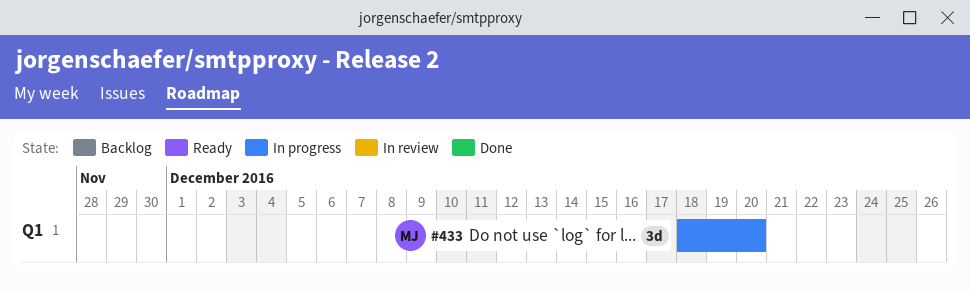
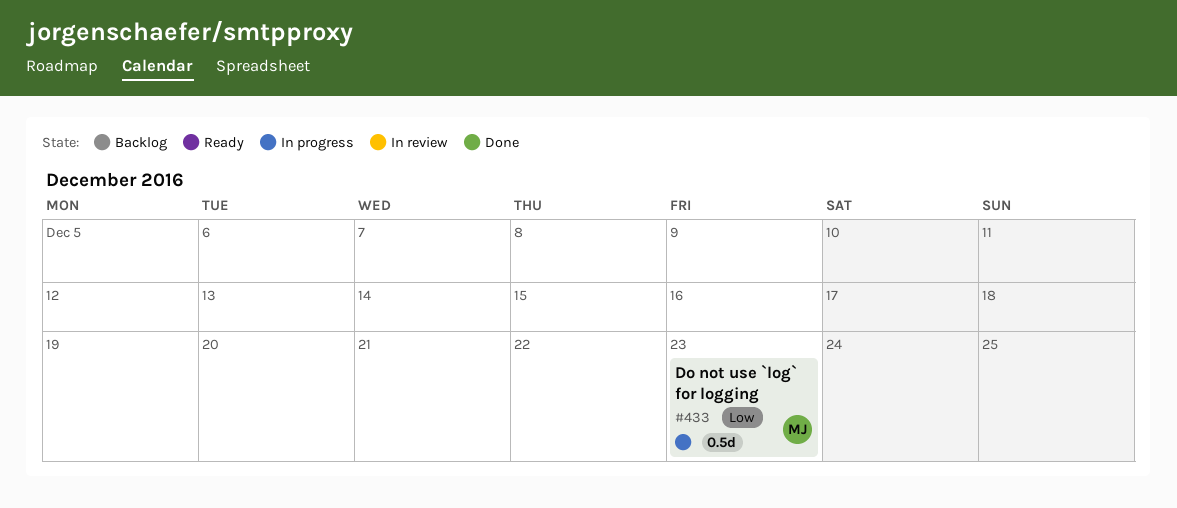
#433, estimate: 3d -> 0.5d
#433, due: Dec 20 -> Dec 23

